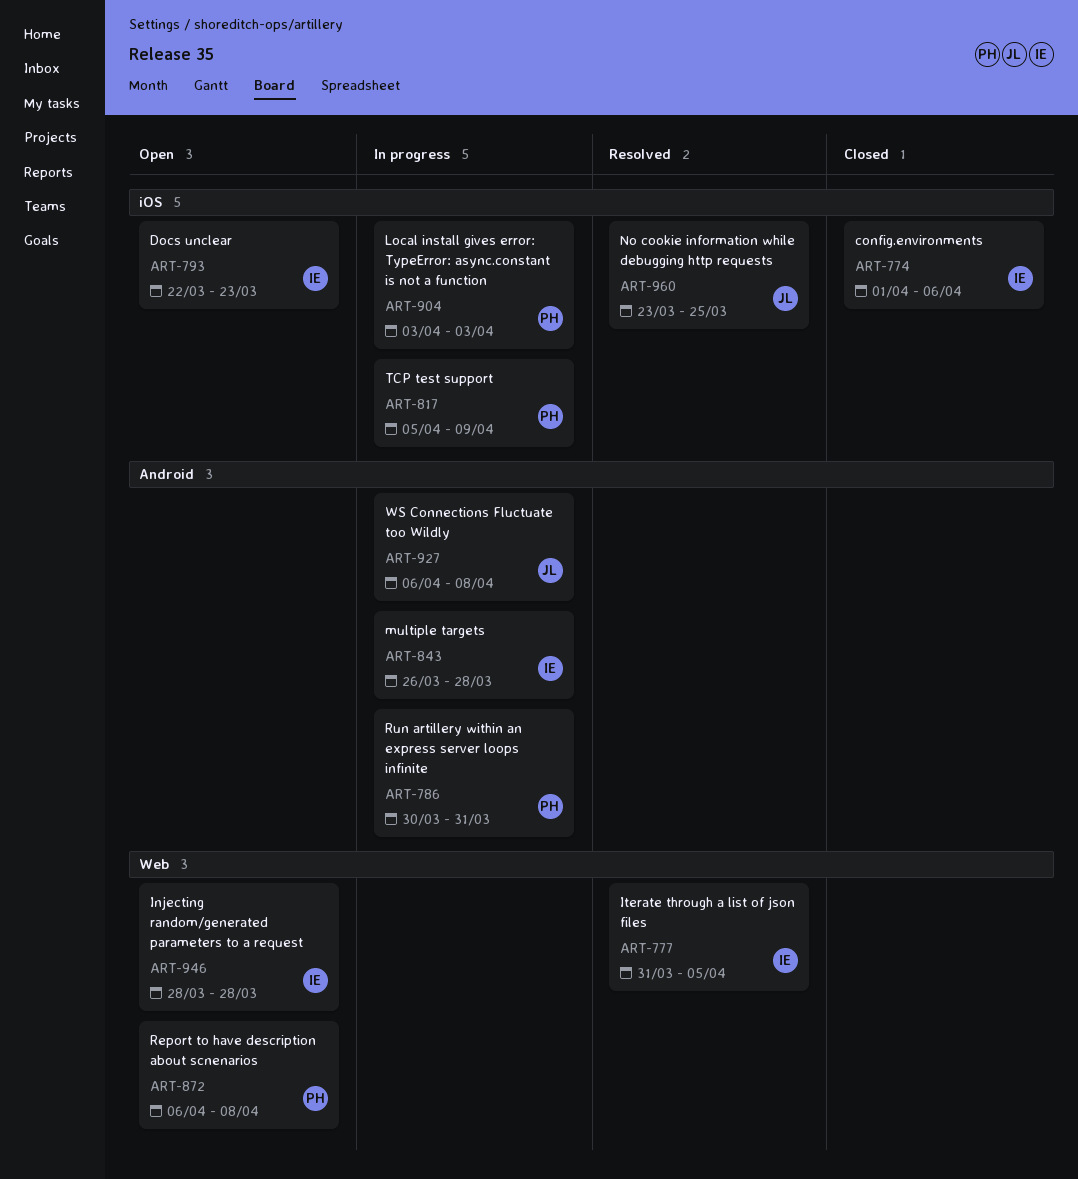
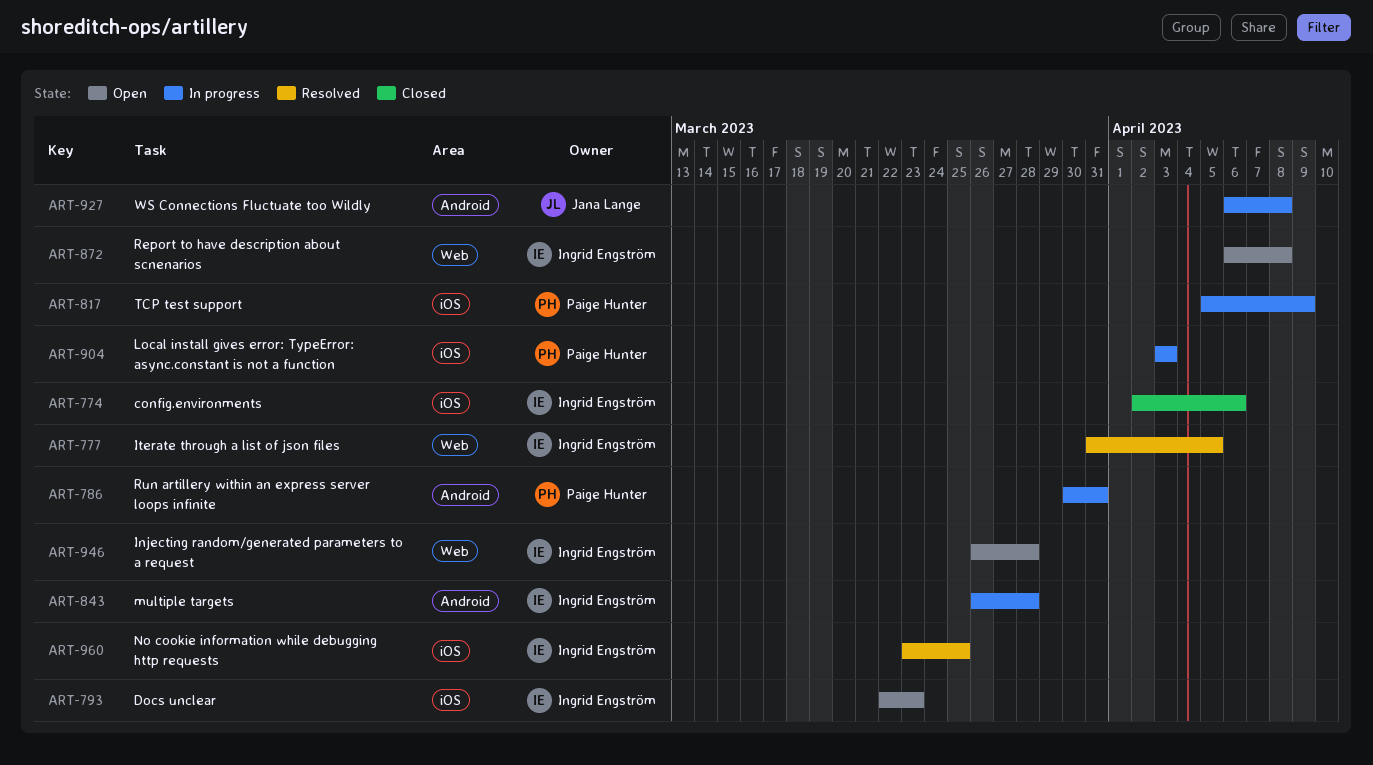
ART-774, start: Apr 1 -> Apr 2
ART-872, owner: Paige Hunter -> Ingrid Engström
ART-946, start: Mar 28 -> Mar 26
ART-960, owner: Jana Lange -> Ingrid Engström

